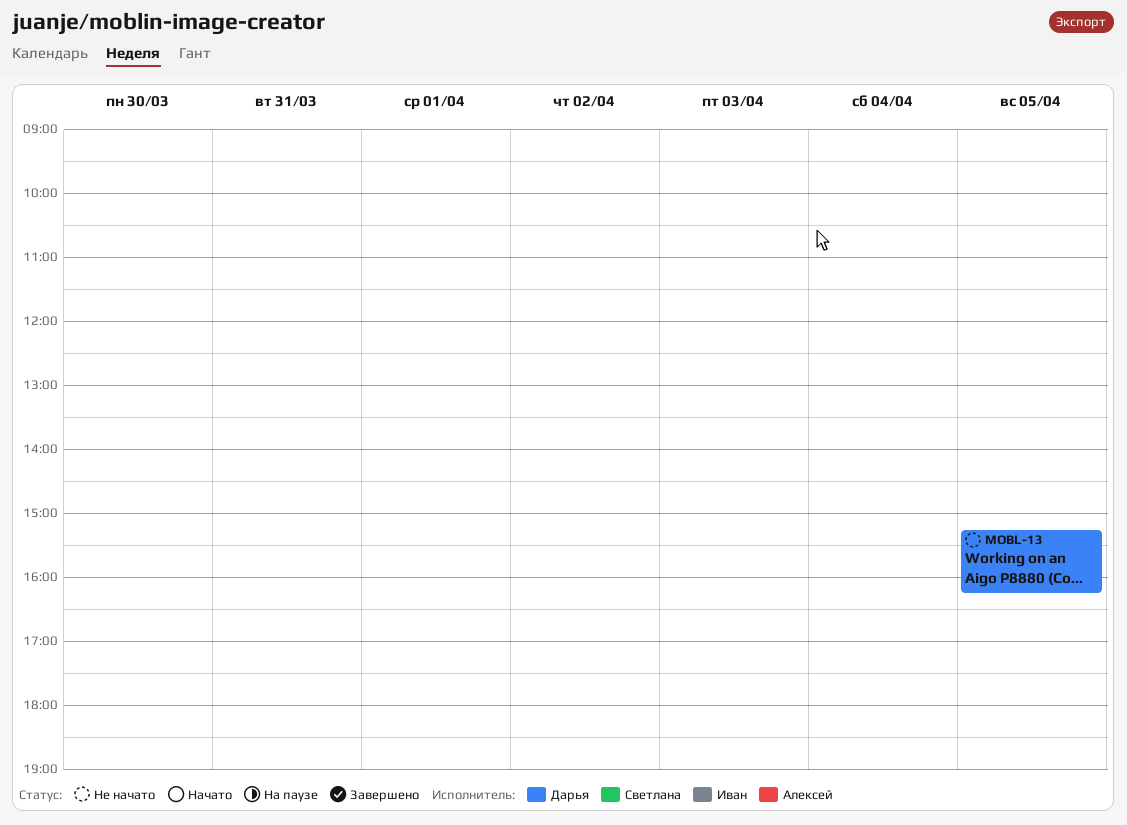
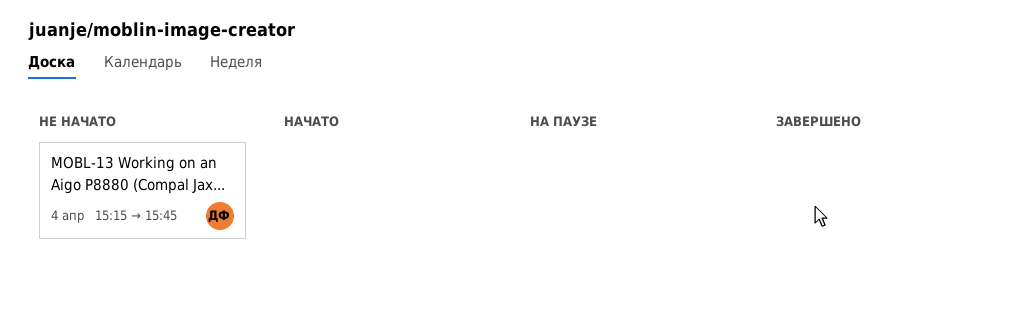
MOBL-13, day: Apr 5 -> Apr 4
MOBL-13, ends: 16:15 -> 15:45

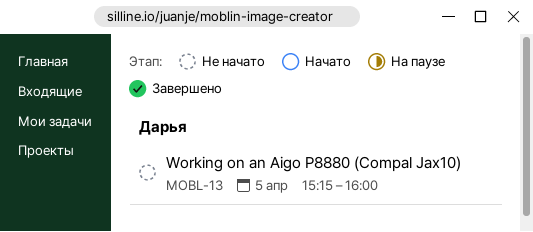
MOBL-13, day: Apr 4 -> Apr 5
MOBL-13, ends: 15:45 -> 16:00

